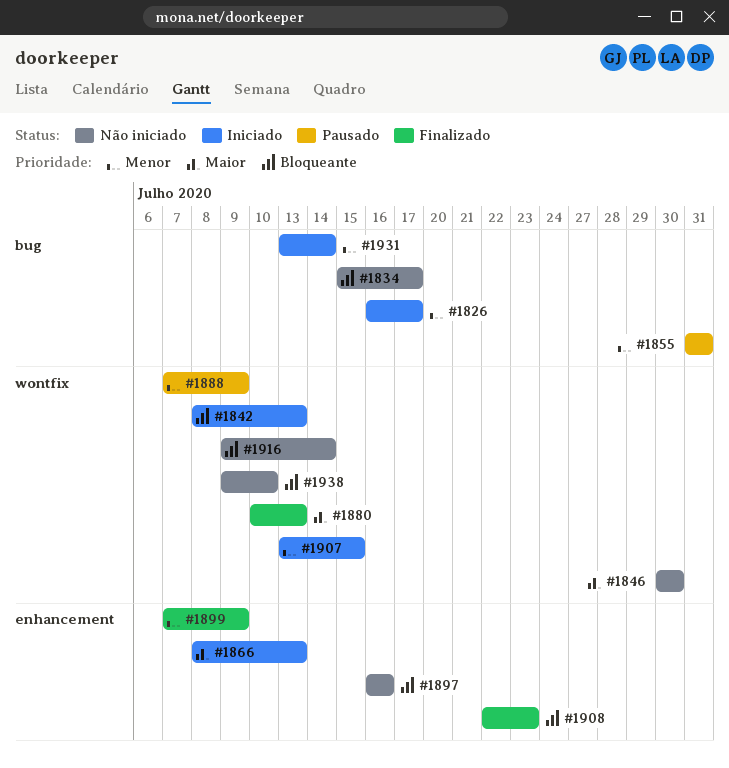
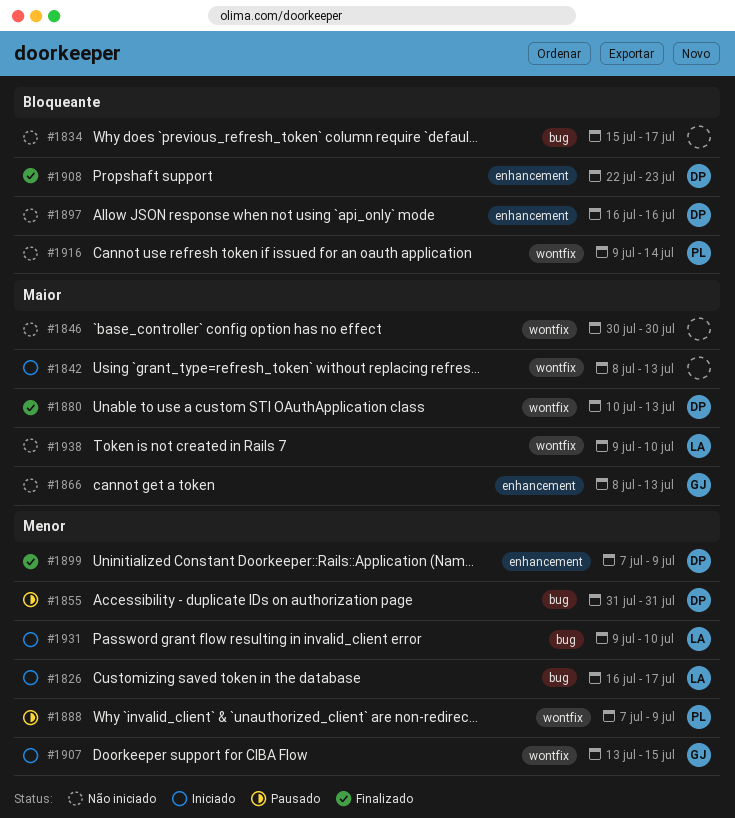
#1842, priority: Bloqueante -> Maior
#1866, status: Iniciado -> Não iniciado
#1931, start: Jul 13 -> Jul 9
#1931, due: Jul 14 -> Jul 10
#1938, priority: Bloqueante -> Maior

